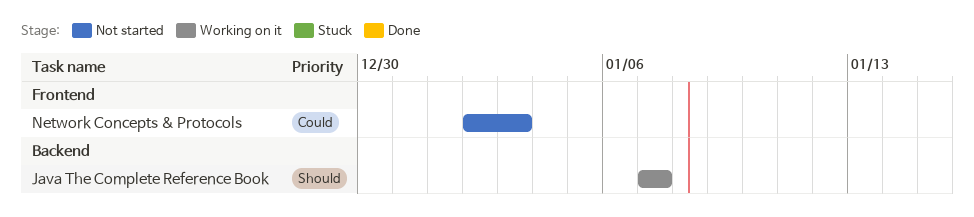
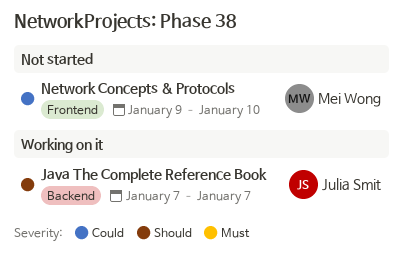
Network Concepts & Protocols, start: Jan 2 -> Jan 9
Network Concepts & Protocols, due: Jan 3 -> Jan 10

